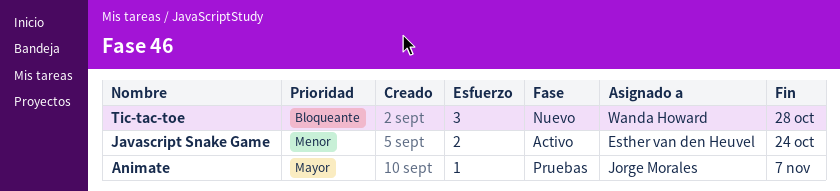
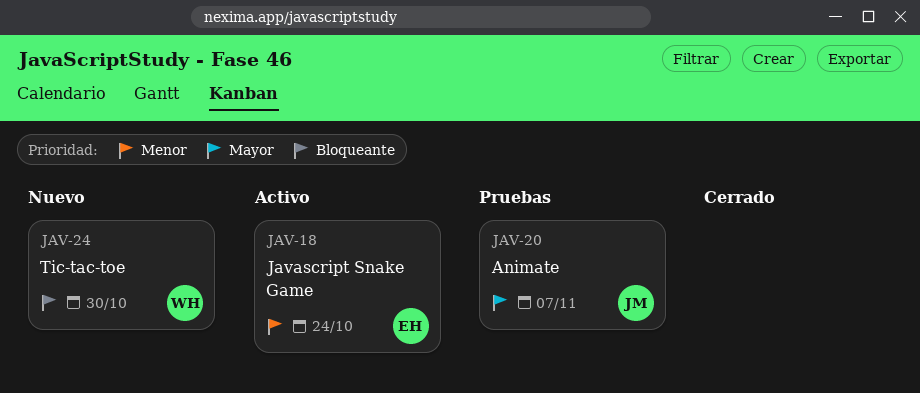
Tic-tac-toe, due: Oct 28 -> Oct 30

